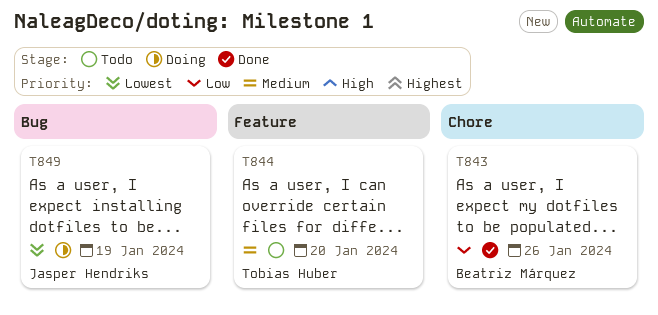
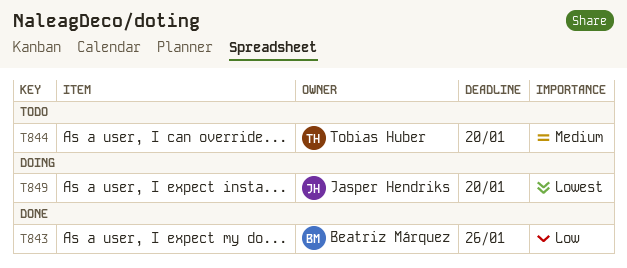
T849, due: Jan 19 -> Jan 20

